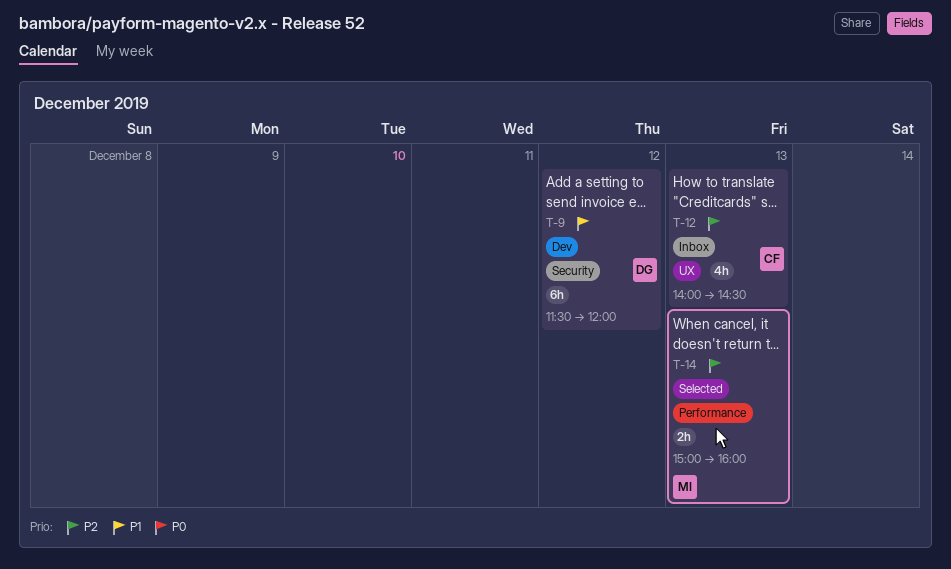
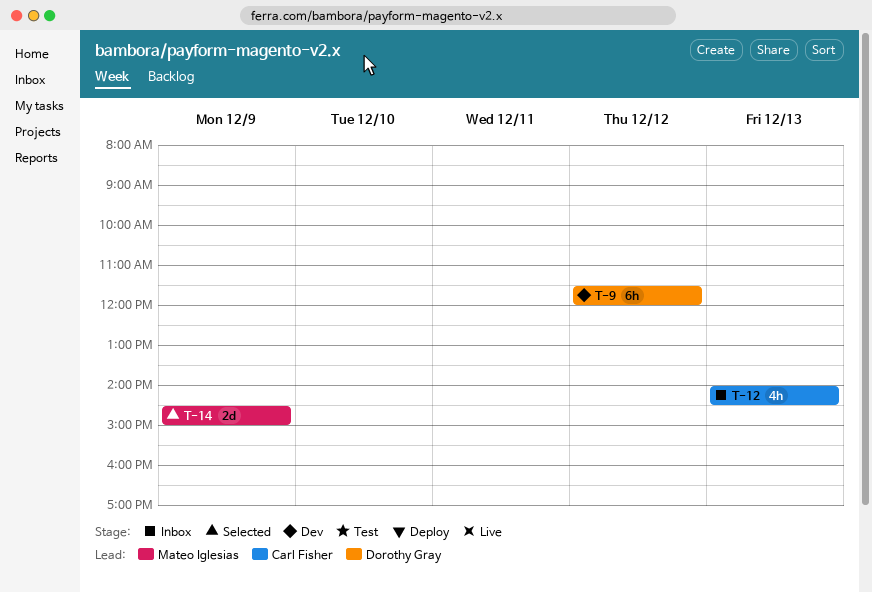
T-14, estimate: 2h -> 2d
T-14, day: Dec 13 -> Dec 9
T-14, begins: 15:00 -> 14:30
T-14, ends: 16:00 -> 15:00

